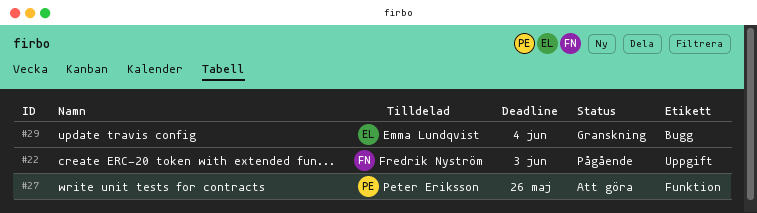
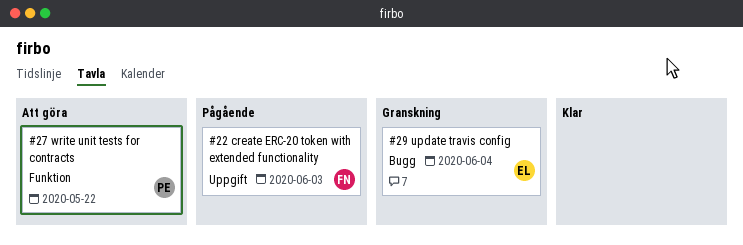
#27, due: May 26 -> May 22

